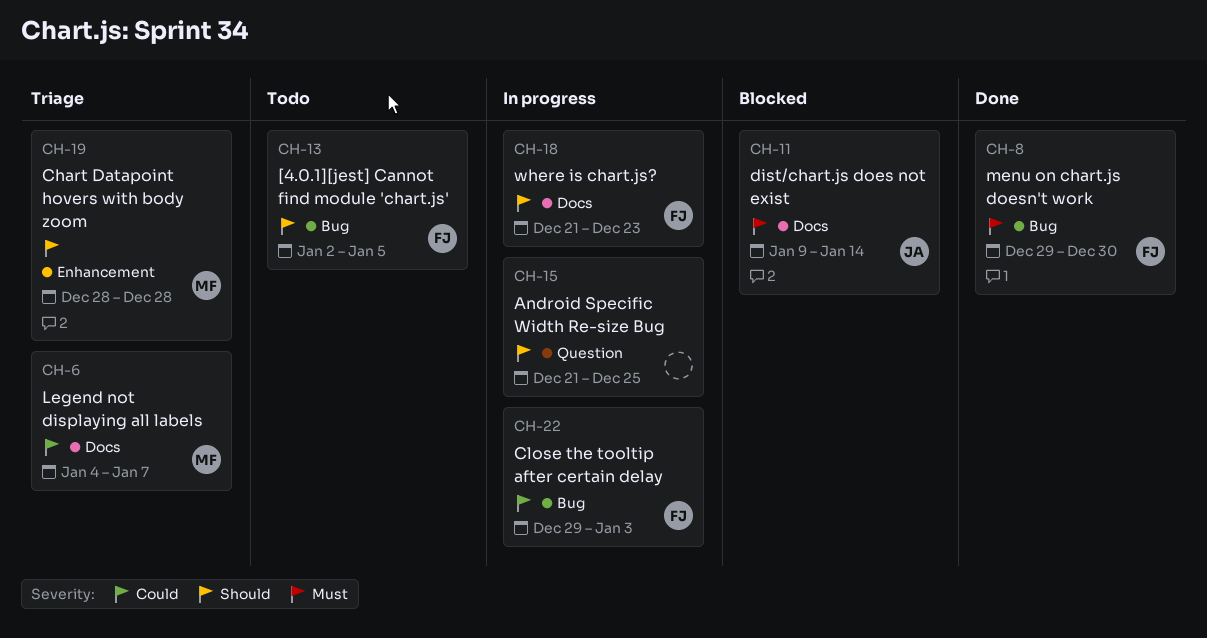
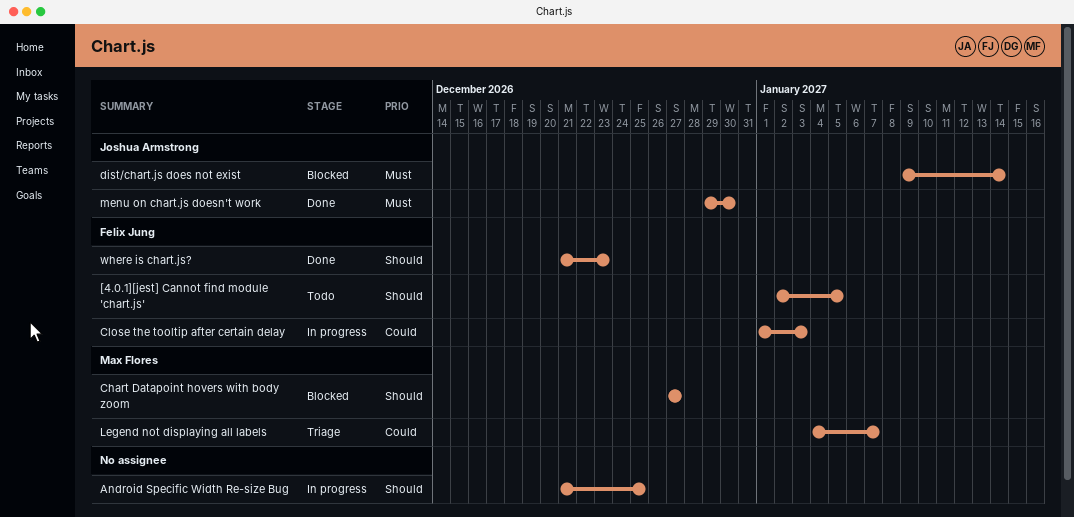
Chart Datapoint hovers with body zoom, status: Triage -> Blocked
Chart Datapoint hovers with body zoom, start: Dec 28 -> Dec 27
Chart Datapoint hovers with body zoom, due: Dec 28 -> Dec 27
Close the tooltip after certain delay, start: Dec 29 -> Jan 1
menu on chart.js doesn't work, owner: Felix Jung -> Joshua Armstrong
where is chart.js?, status: In progress -> Done

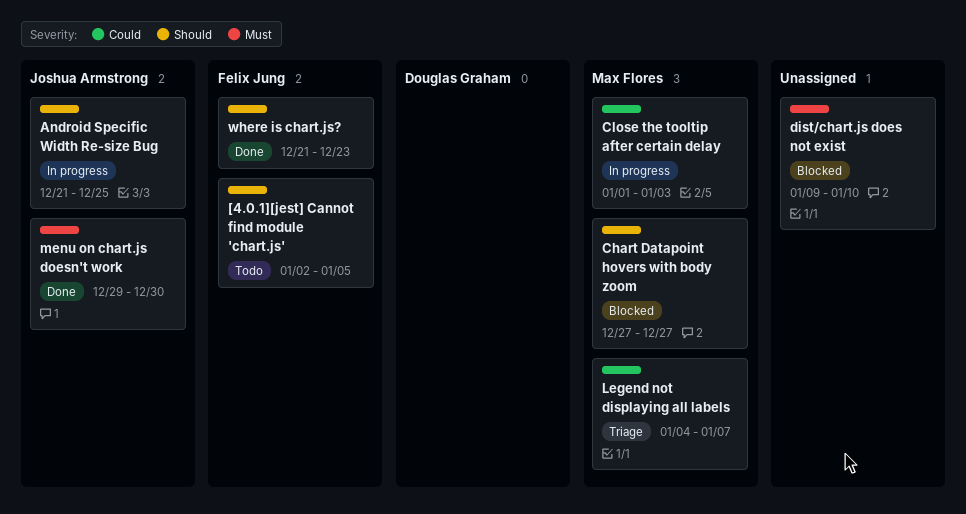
Android Specific Width Re-size Bug, owner: none -> Joshua Armstrong
Close the tooltip after certain delay, owner: Felix Jung -> Max Flores
dist/chart.js does not exist, owner: Joshua Armstrong -> none
dist/chart.js does not exist, due: Jan 14 -> Jan 10

